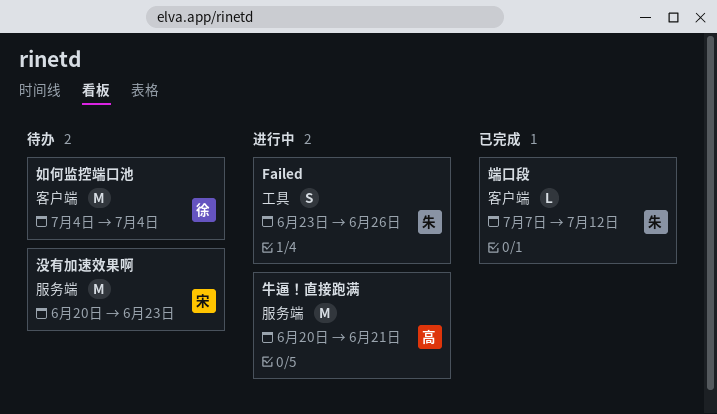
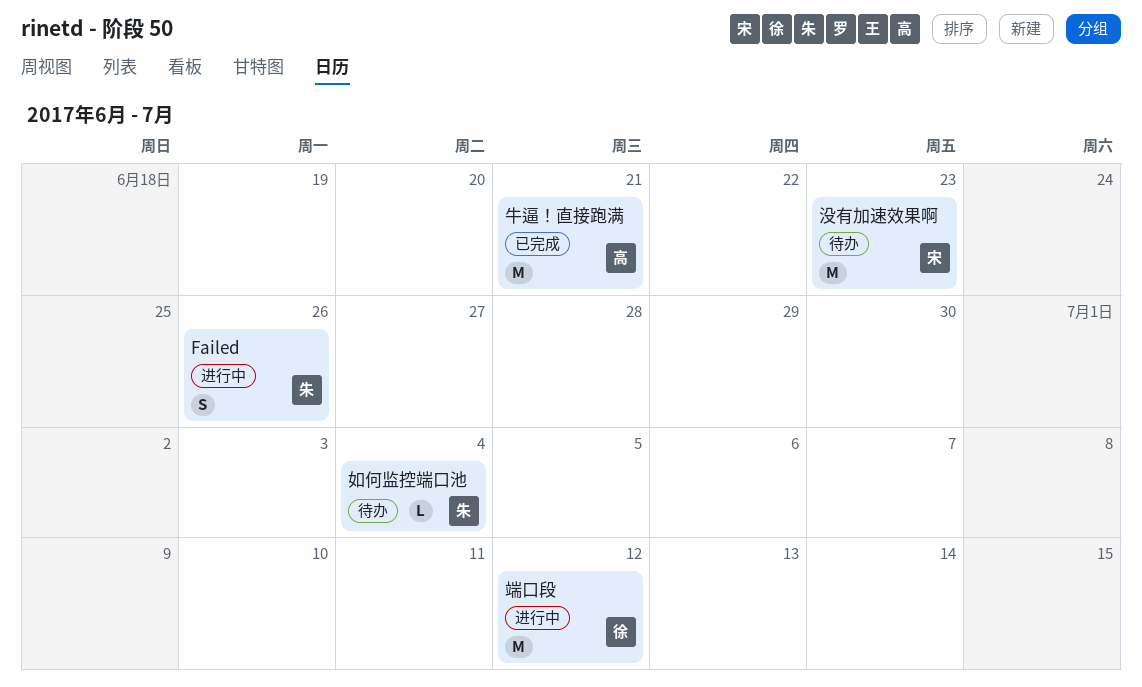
如何监控端口池, owner: 徐 -> 朱
如何监控端口池, estimate: M -> L
牛逼！直接跑满, status: 进行中 -> 已完成
端口段, status: 已完成 -> 进行中
端口段, owner: 朱 -> 徐
端口段, estimate: L -> M

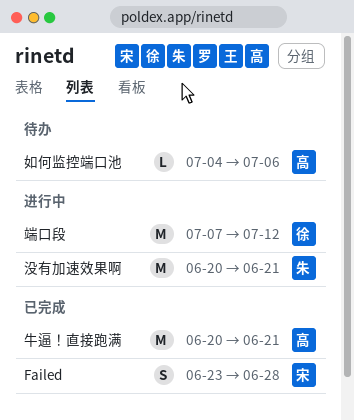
Failed, status: 进行中 -> 已完成
Failed, owner: 朱 -> 宋
Failed, due: Jun 26 -> Jun 28
如何监控端口池, owner: 朱 -> 高
如何监控端口池, due: Jul 4 -> Jul 6
没有加速效果啊, status: 待办 -> 进行中
没有加速效果啊, owner: 宋 -> 朱
没有加速效果啊, due: Jun 23 -> Jun 21

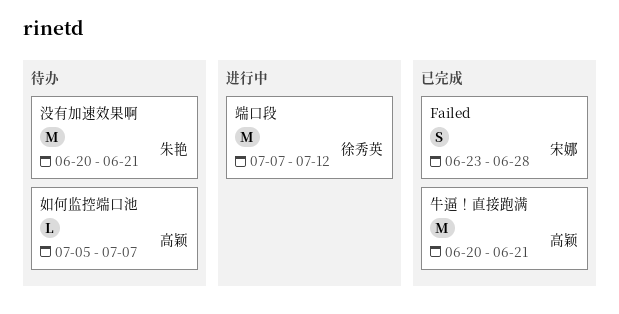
如何监控端口池, start: Jul 4 -> Jul 5
如何监控端口池, due: Jul 6 -> Jul 7
没有加速效果啊, status: 进行中 -> 待办

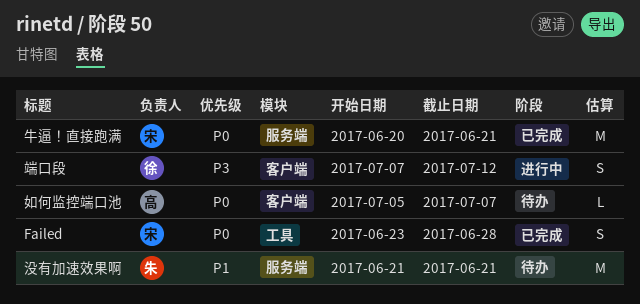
没有加速效果啊, start: Jun 20 -> Jun 21
牛逼！直接跑满, owner: 高颖 -> 宋娜
端口段, estimate: M -> S

